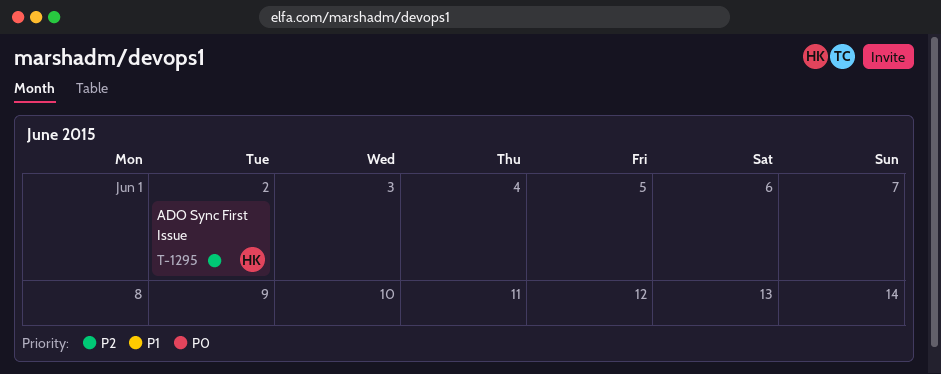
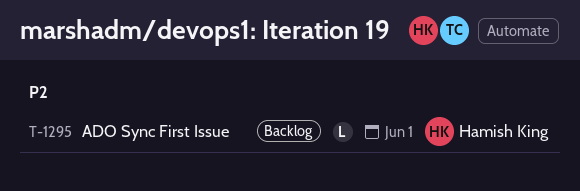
T-1295, due: Jun 2 -> Jun 1

